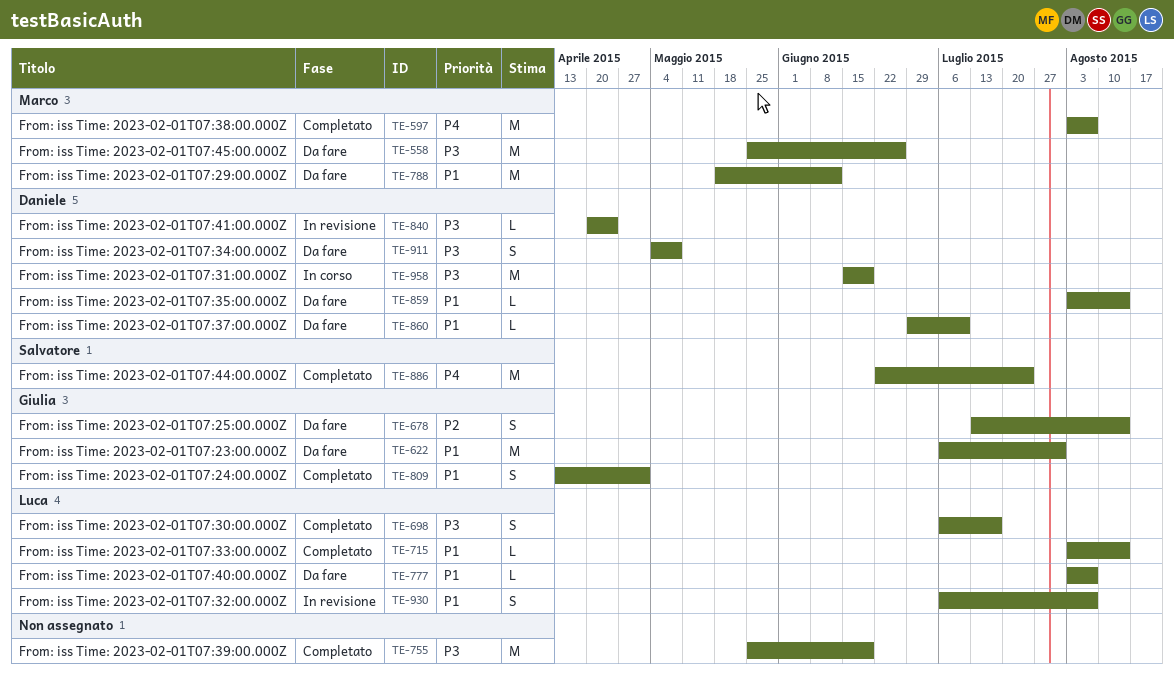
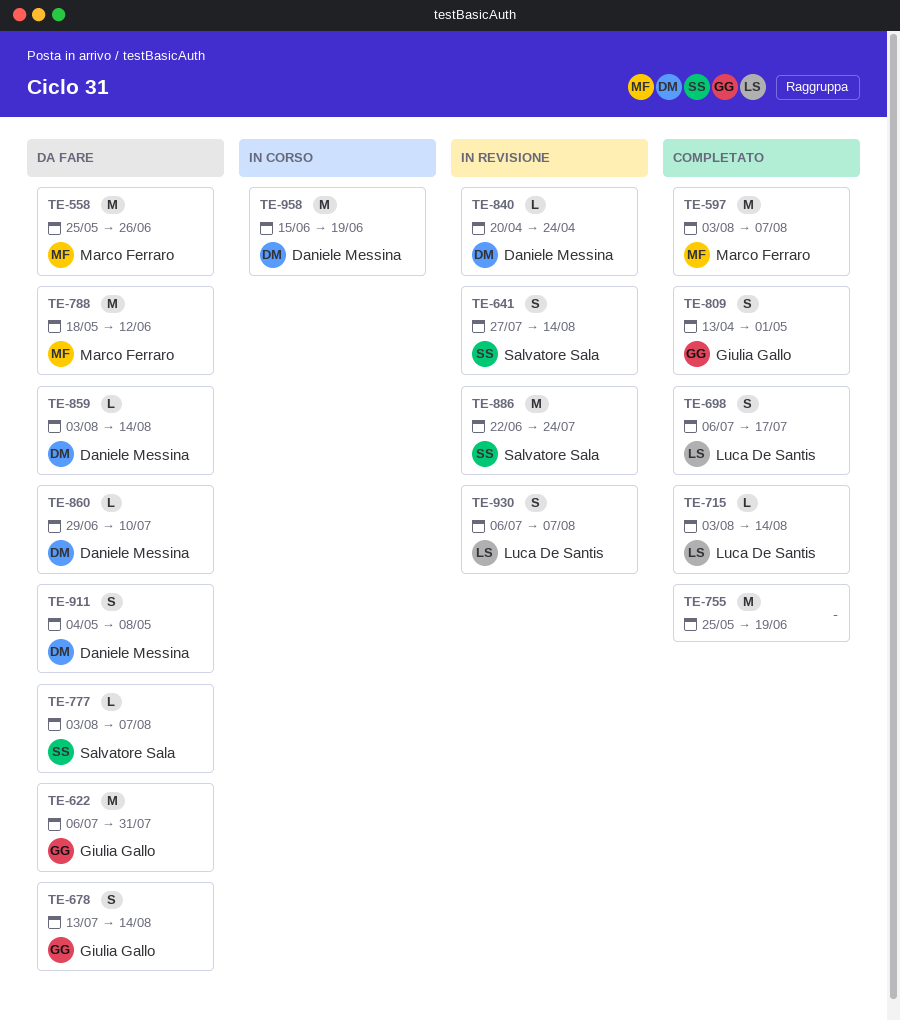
TE-641: none -> present
TE-777, owner: Luca De Santis -> Salvatore Sala
TE-886, status: Completato -> In revisione

